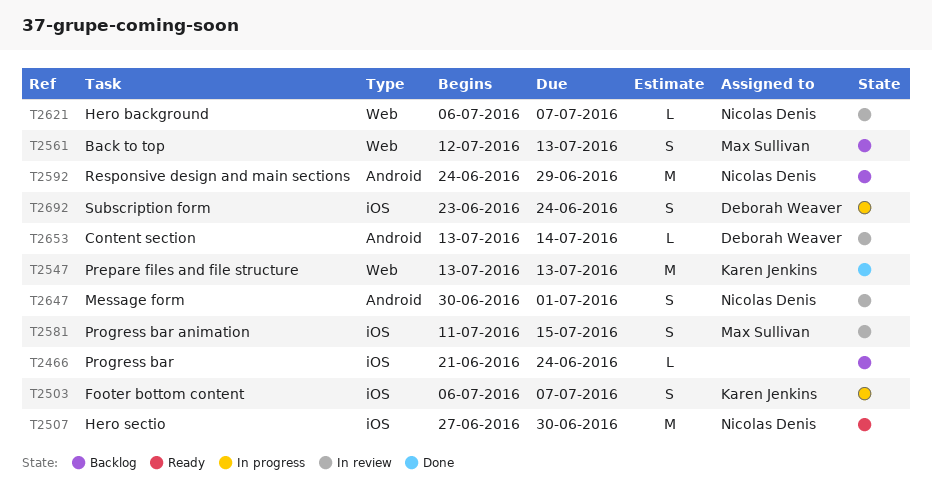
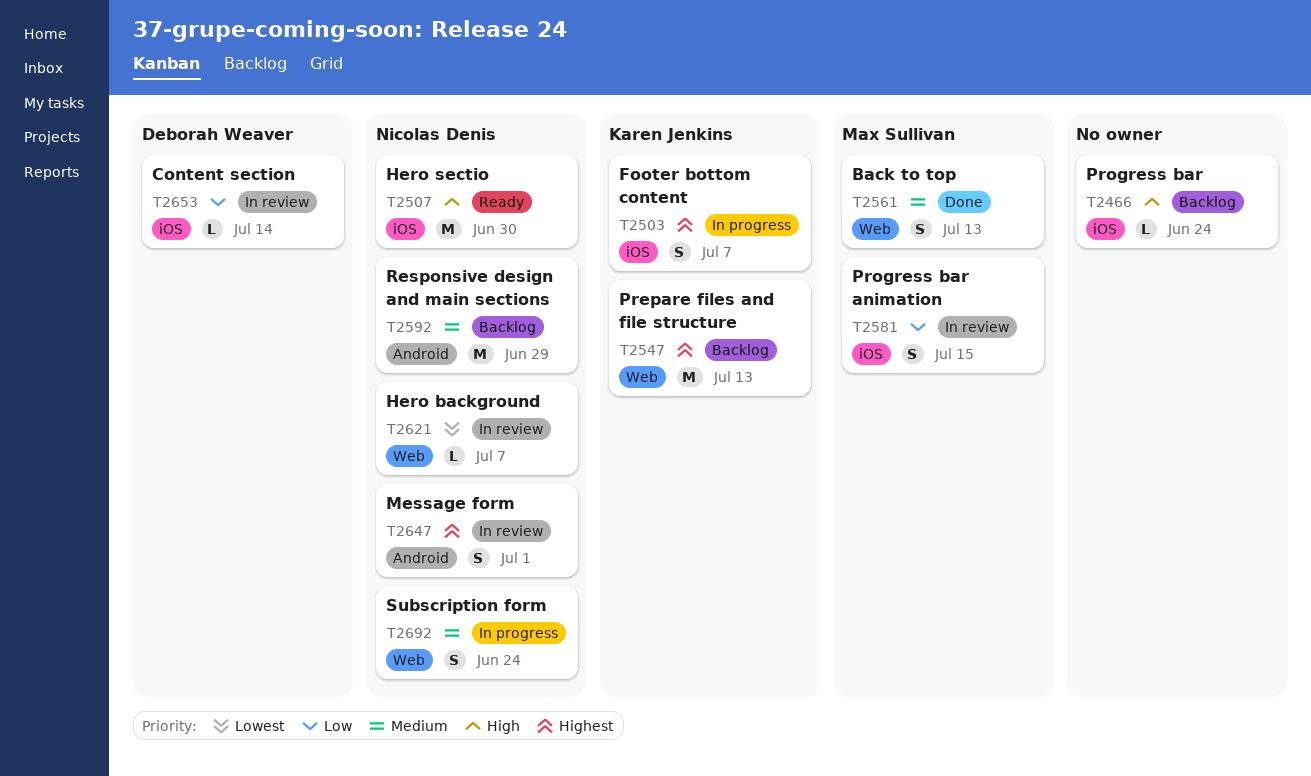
T2547, status: Done -> Backlog
T2561, status: Backlog -> Done
T2653, label: Android -> iOS
T2692, owner: Deborah Weaver -> Nicolas Denis
T2692, label: iOS -> Web

